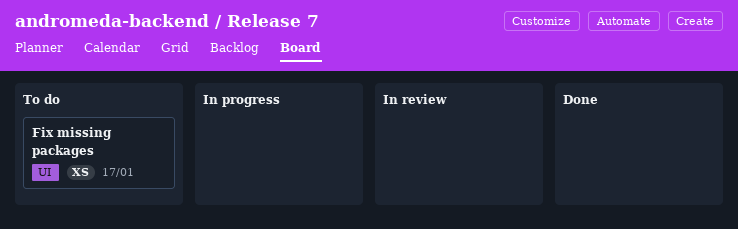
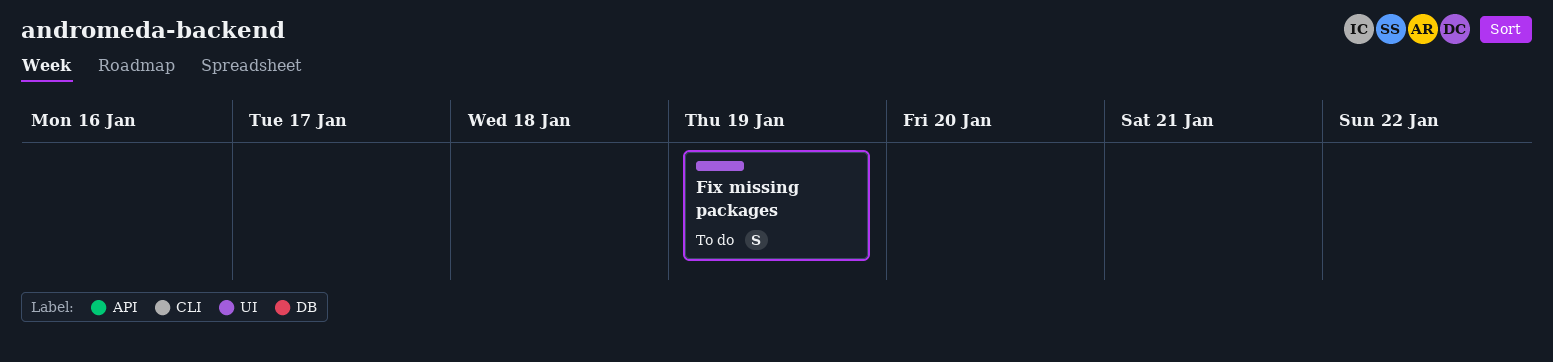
Fix missing packages, estimate: XS -> S
Fix missing packages, due: Jan 17 -> Jan 19

